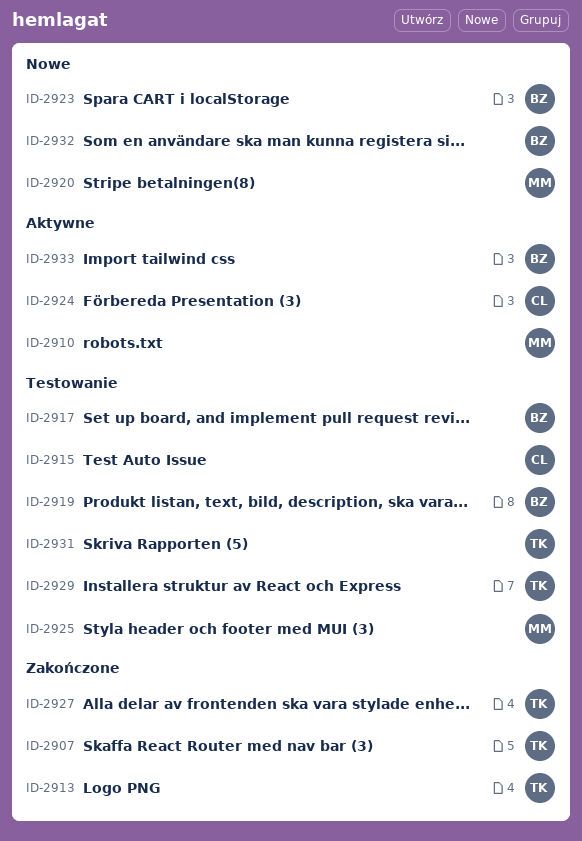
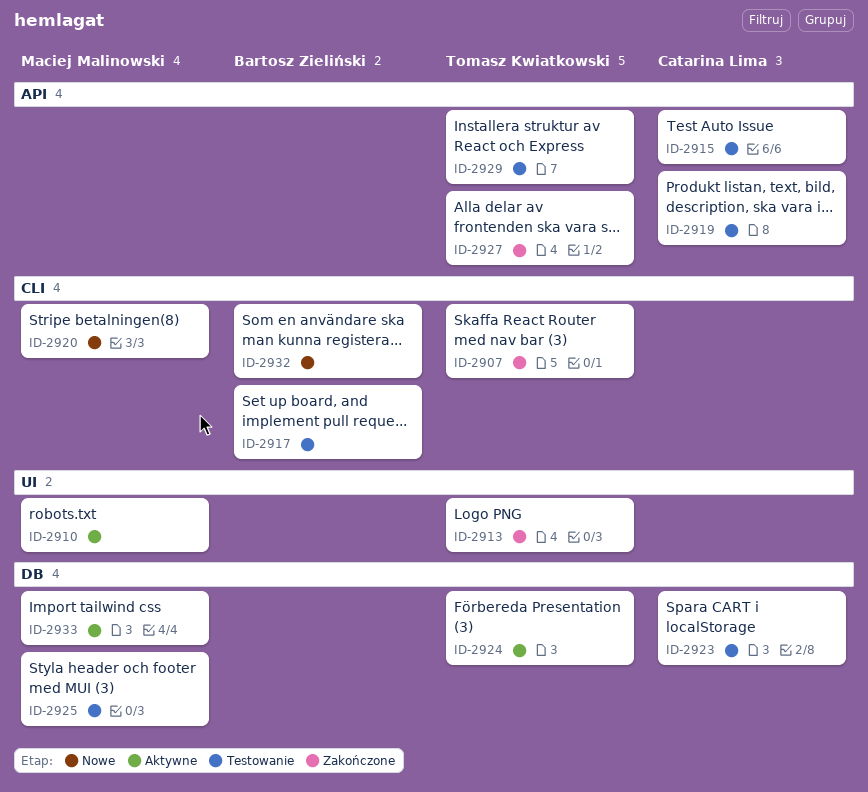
ID-2919, owner: Bartosz Zieliński -> Catarina Lima
ID-2923, status: Nowe -> Testowanie
ID-2923, owner: Bartosz Zieliński -> Catarina Lima
ID-2924, owner: Catarina Lima -> Tomasz Kwiatkowski
ID-2931: present -> none
ID-2933, owner: Bartosz Zieliński -> Maciej Malinowski

